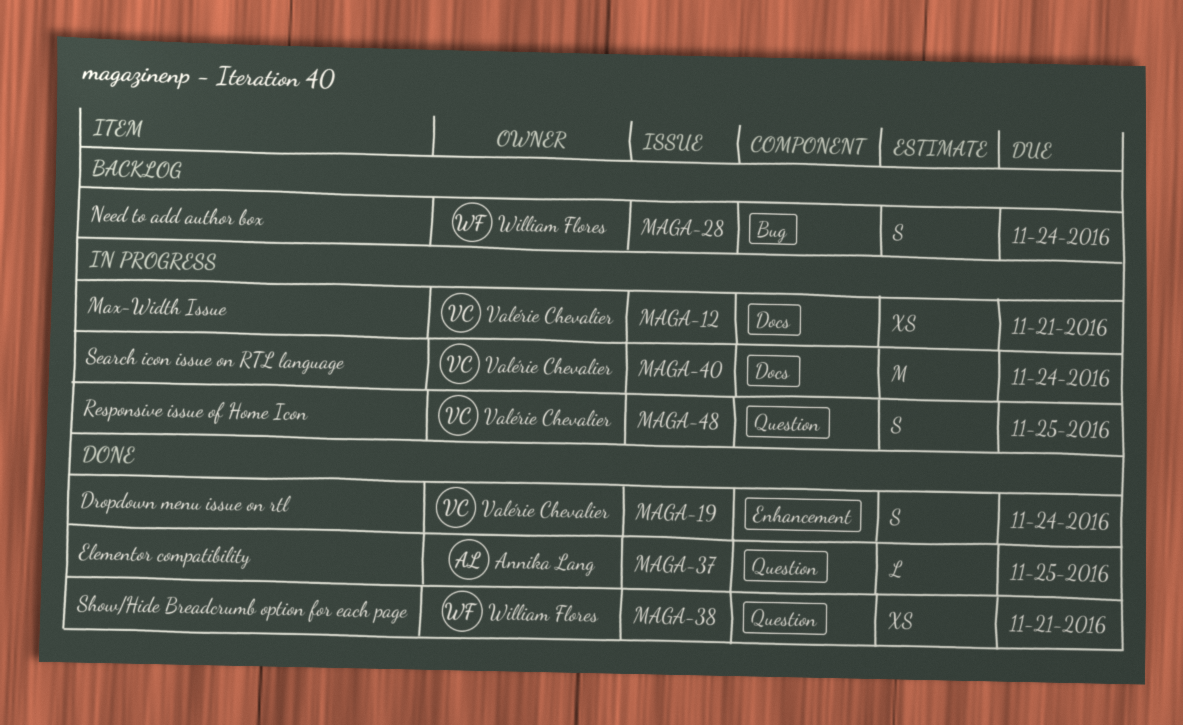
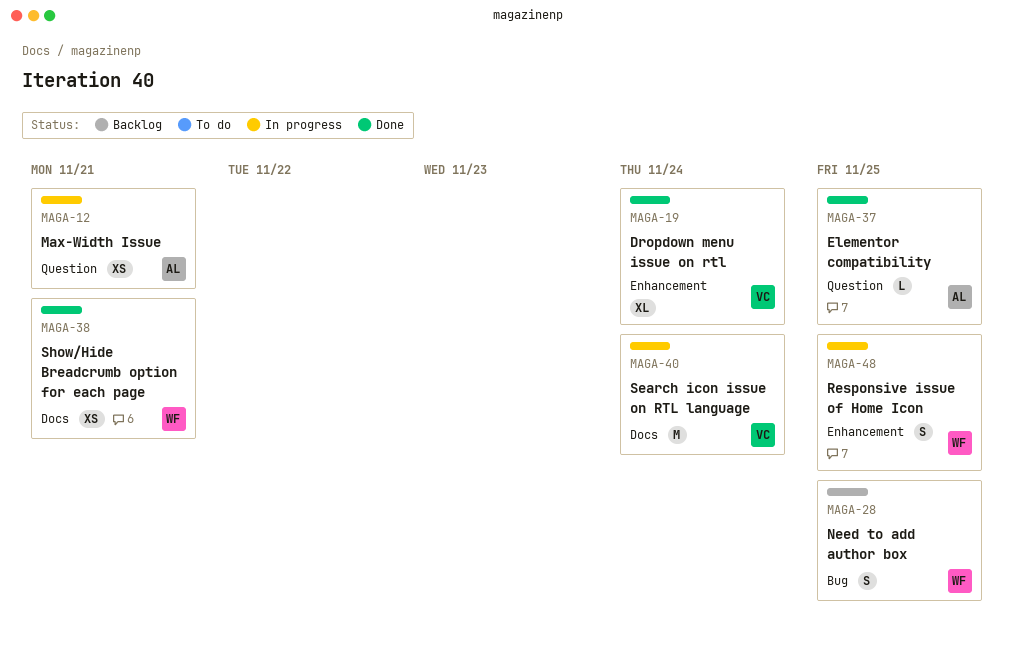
MAGA-12, owner: Valérie Chevalier -> Annika Lang
MAGA-12, label: Docs -> Question
MAGA-19, estimate: S -> XL
MAGA-28, due: Nov 24 -> Nov 25
MAGA-38, label: Question -> Docs
MAGA-48, owner: Valérie Chevalier -> William Flores
MAGA-48, label: Question -> Enhancement

